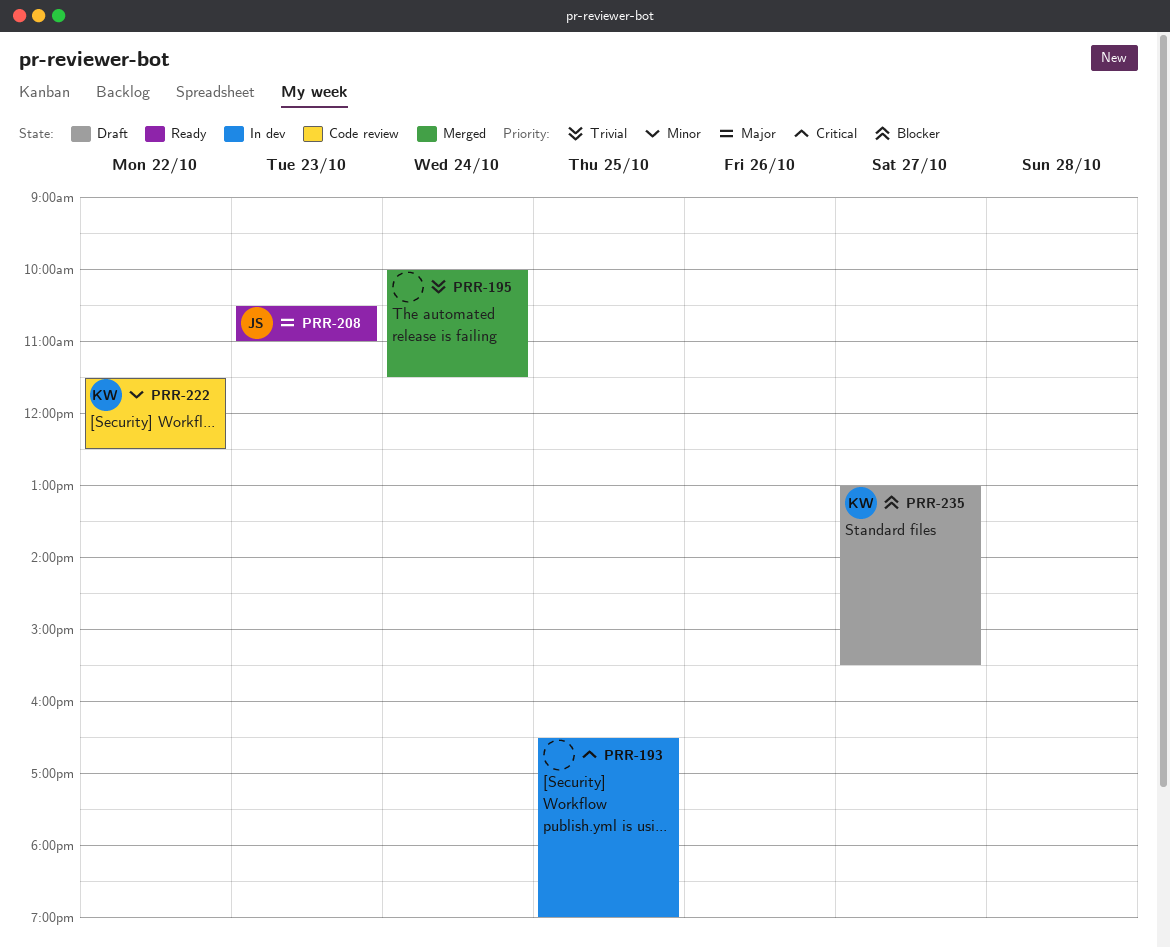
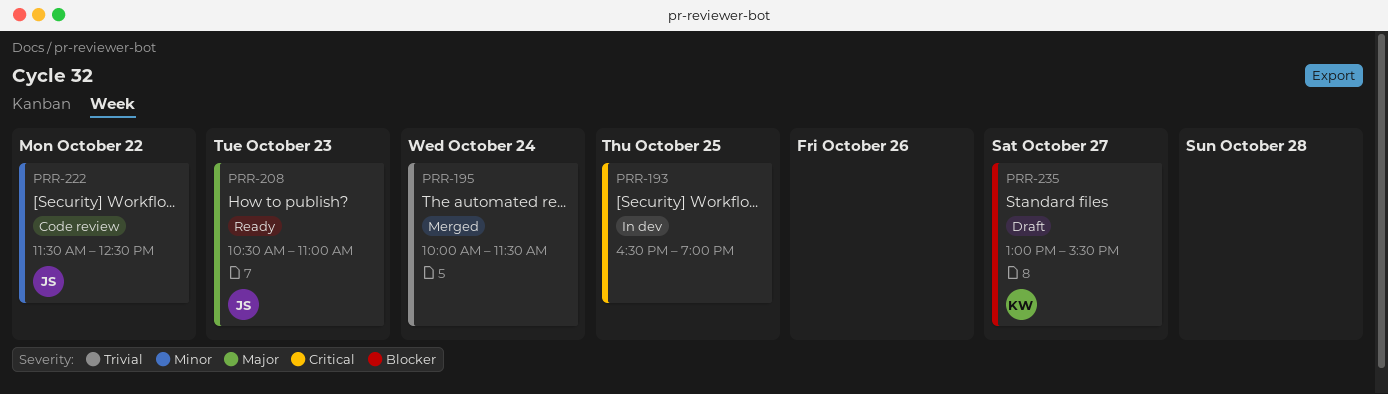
PRR-222, owner: KW -> JS

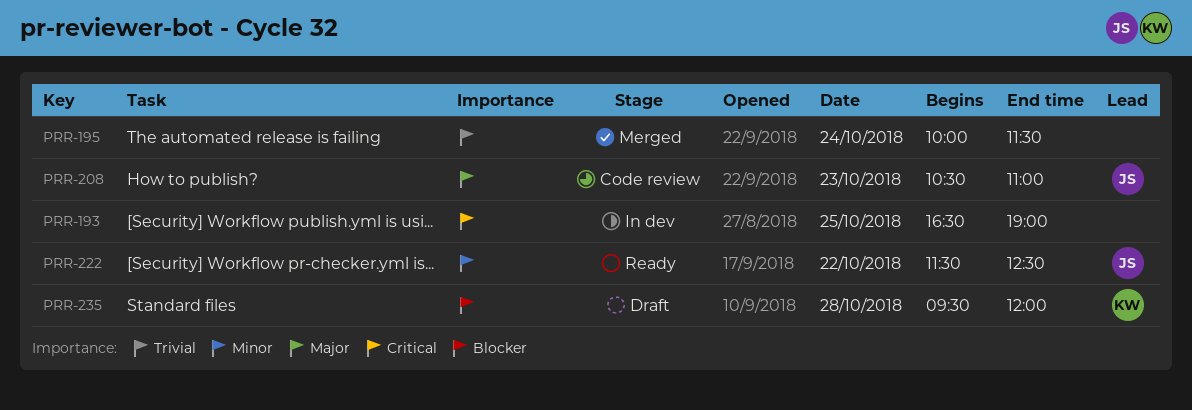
PRR-208, status: Ready -> Code review
PRR-222, status: Code review -> Ready
PRR-235, day: Oct 27 -> Oct 28
PRR-235, begins: 13:00 -> 09:30
PRR-235, ends: 15:30 -> 12:00

